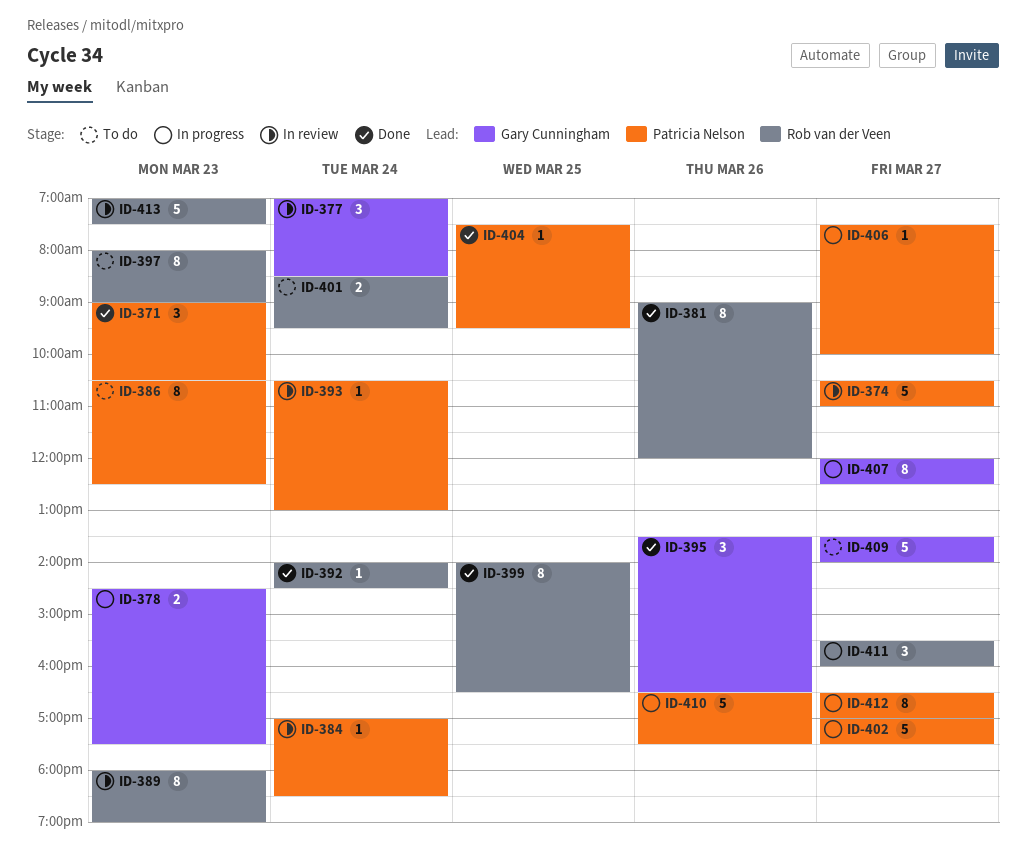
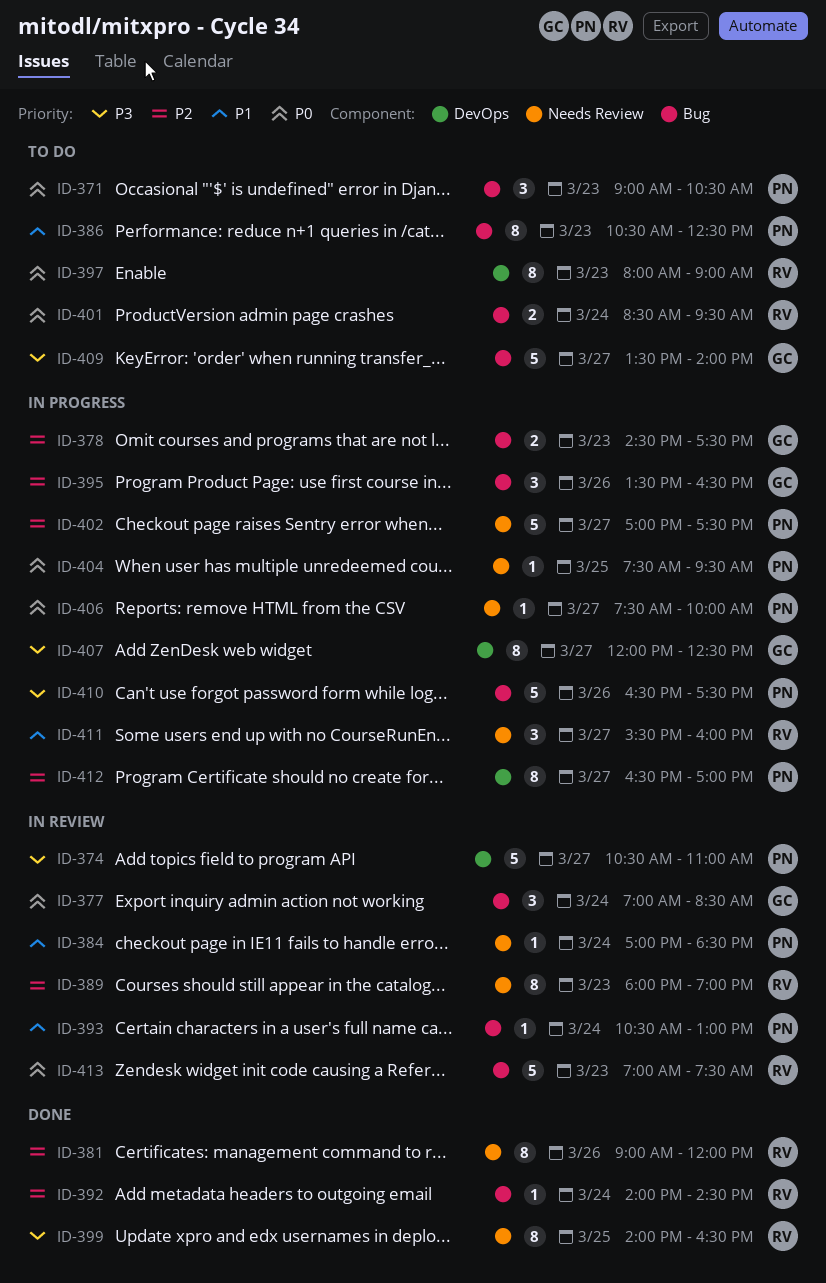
ID-371, status: Done -> To do
ID-395, status: Done -> In progress
ID-404, status: Done -> In progress

